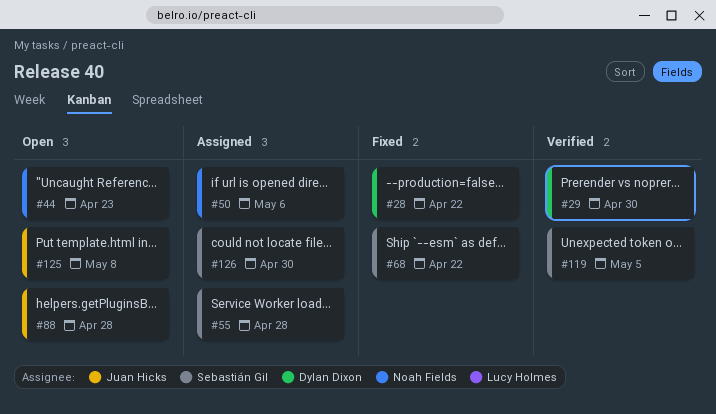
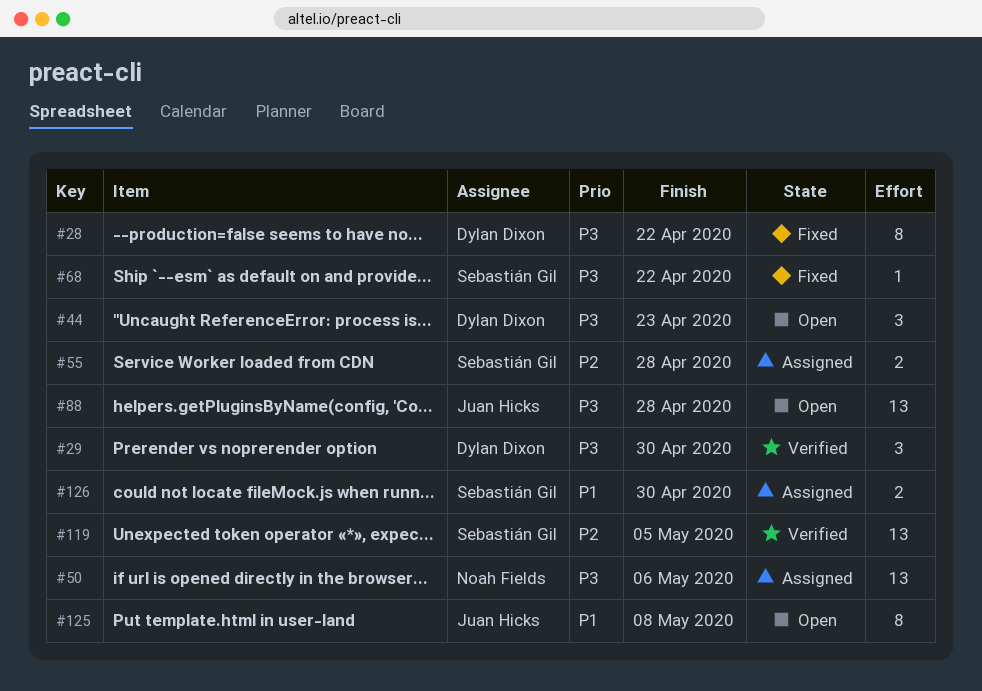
#44, owner: Noah Fields -> Dylan Dixon

